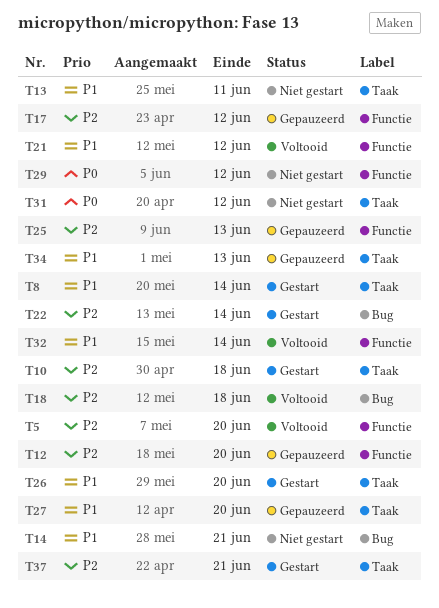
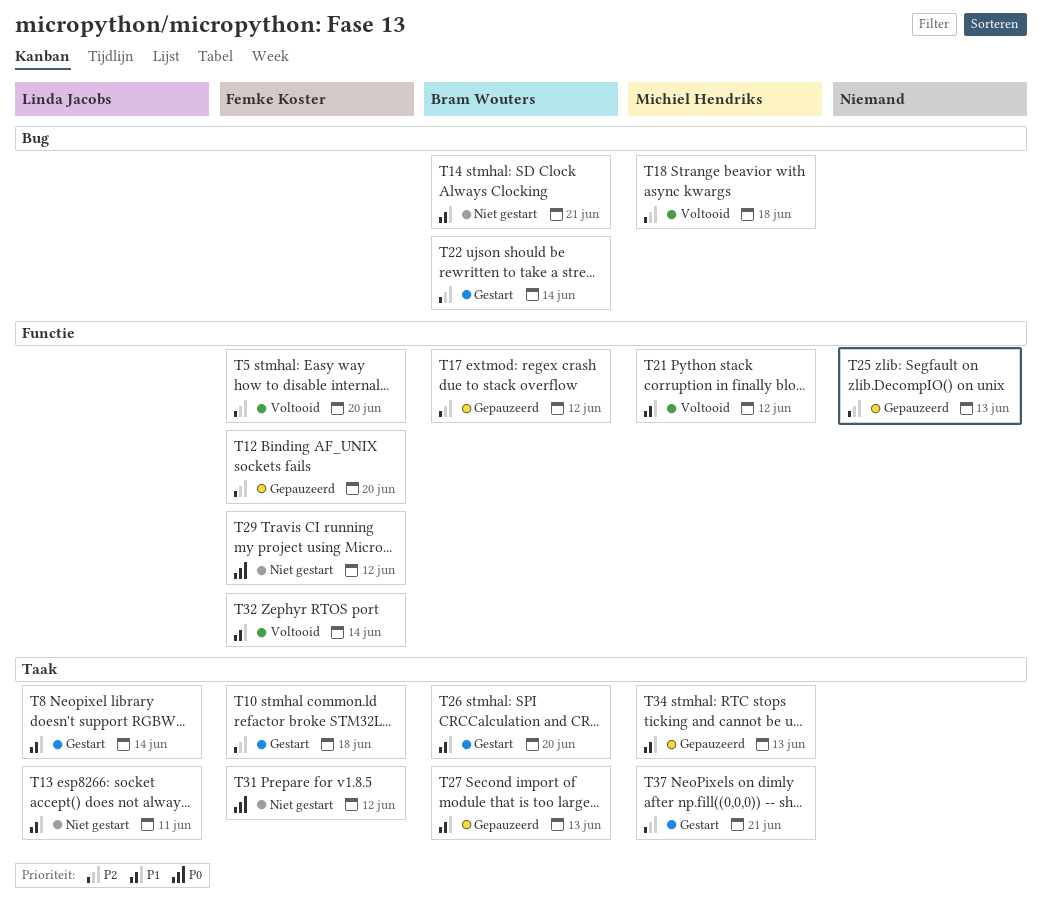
T27, due: Jun 20 -> Jun 13

